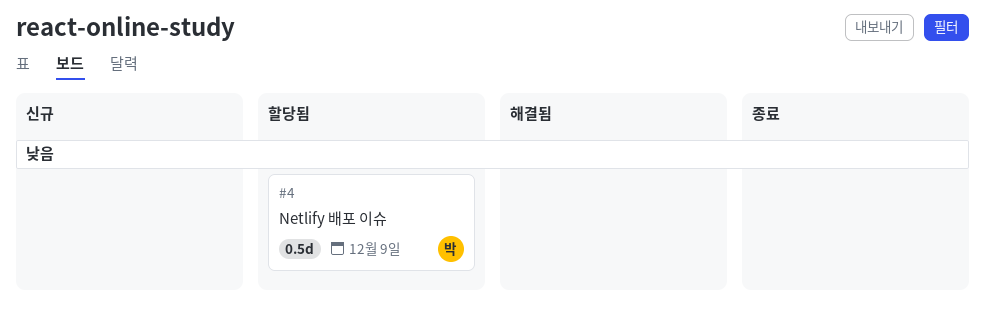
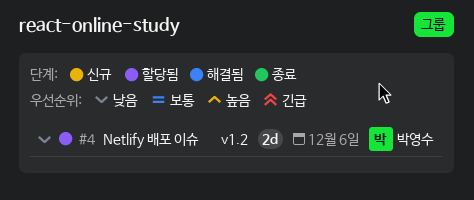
#4, estimate: 0.5d -> 2d
#4, due: Dec 9 -> Dec 6

